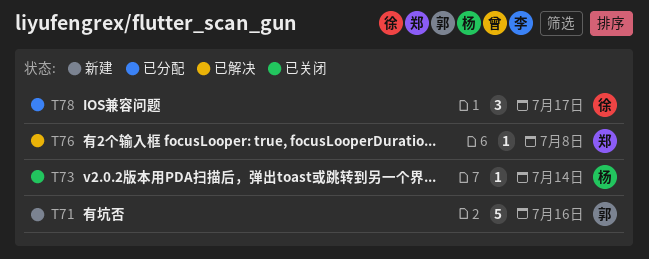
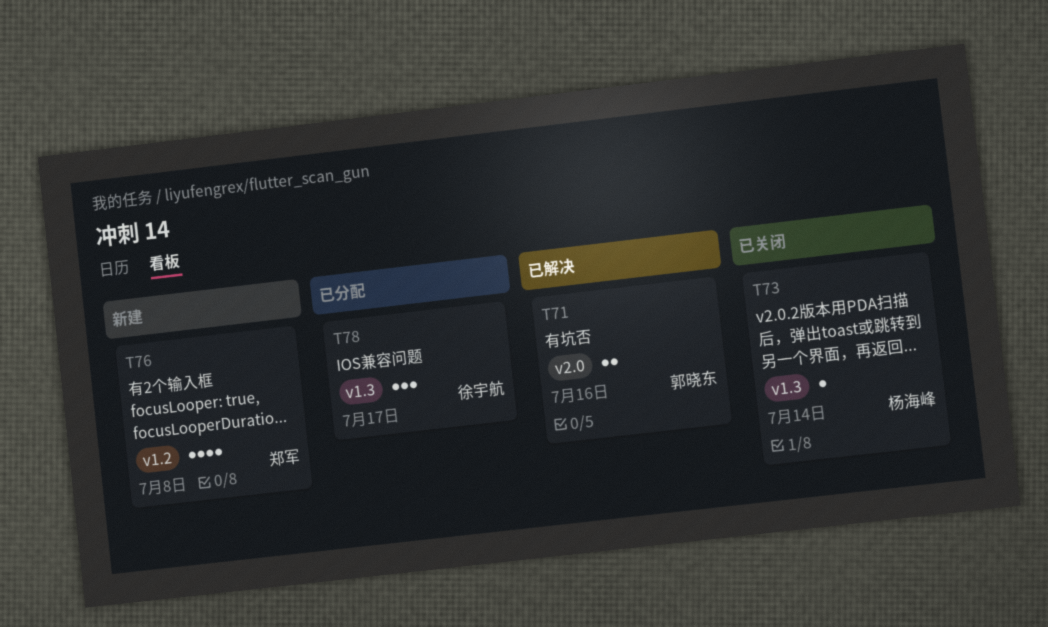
T71, status: 新建 -> 已解决
T71, estimate: 5 -> 2
T76, status: 已解决 -> 新建
T76, estimate: 1 -> 4

